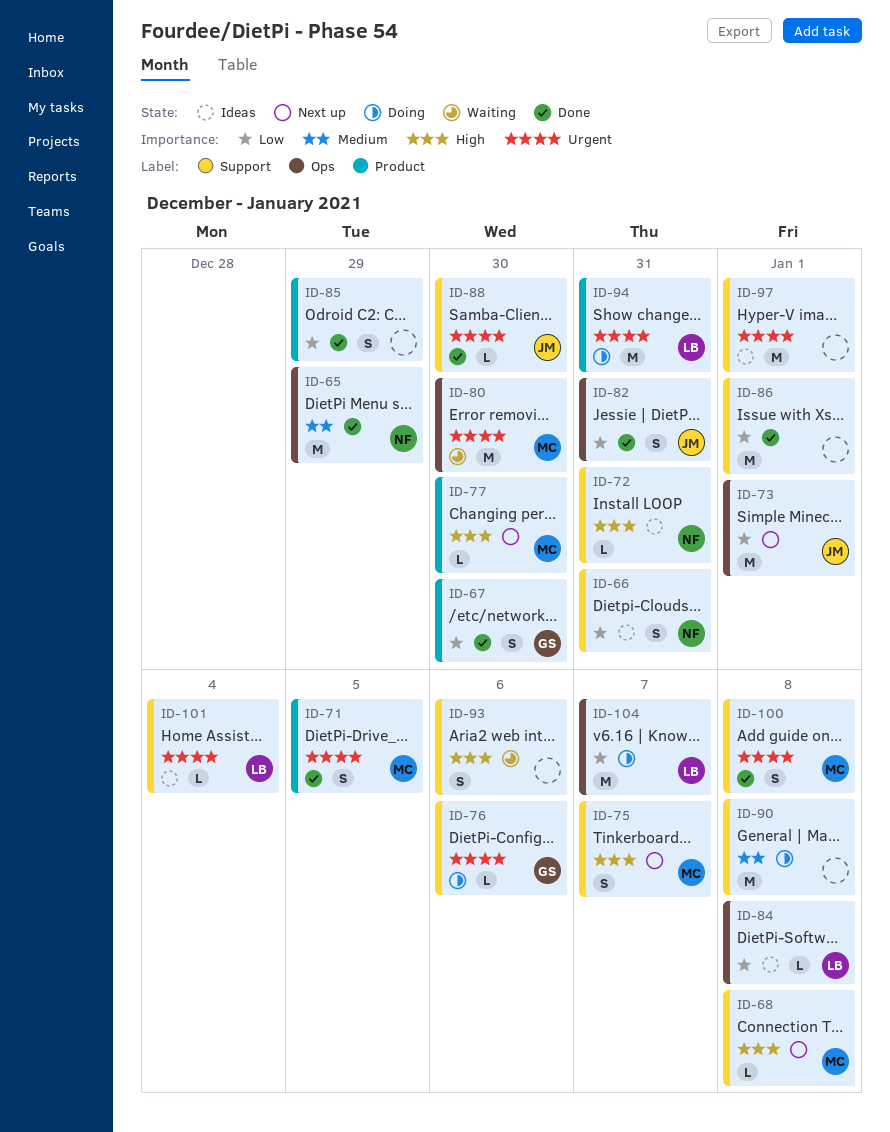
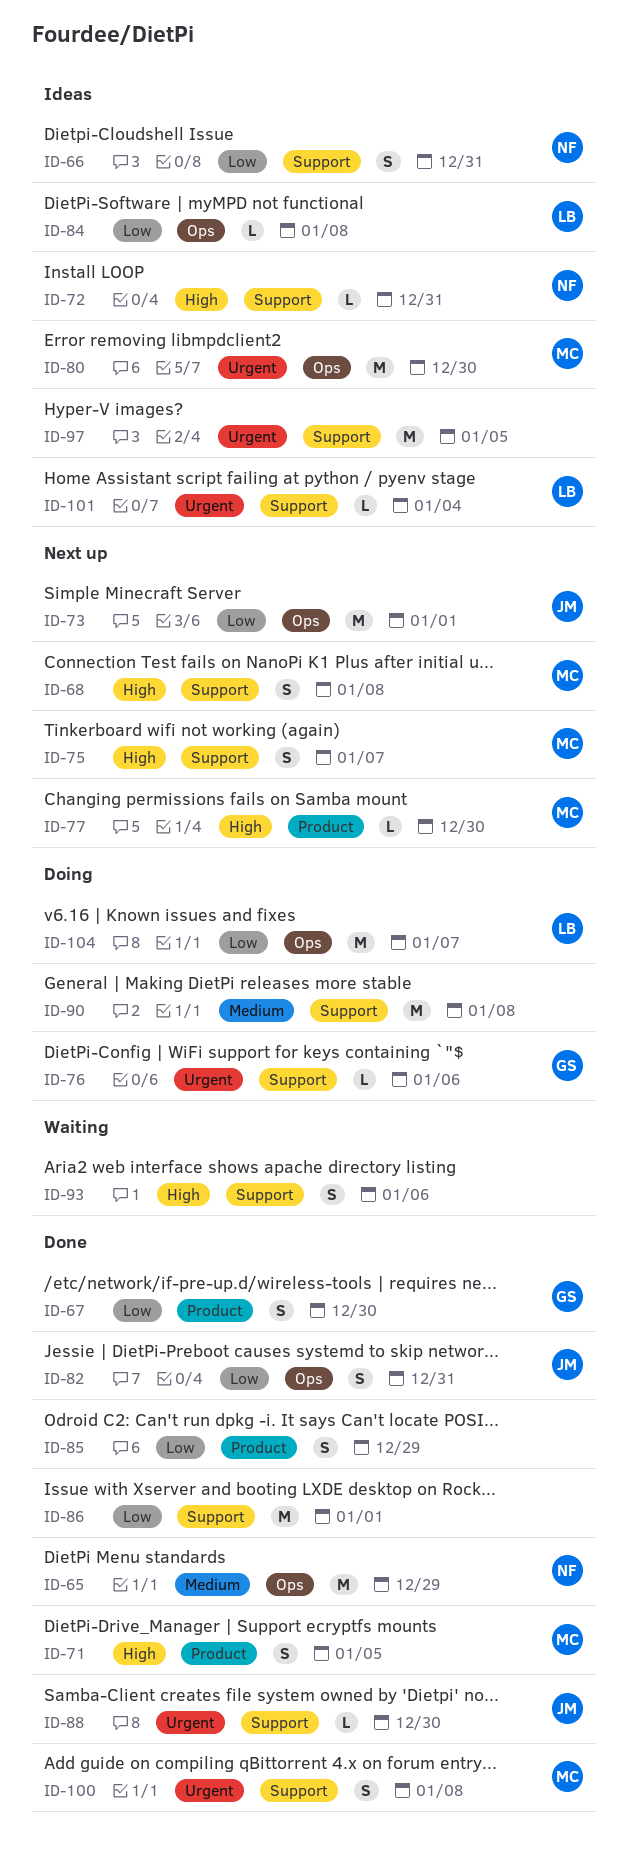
ID-68, estimate: L -> S
ID-71, priority: Urgent -> High
ID-80, status: Waiting -> Ideas
ID-94: present -> none
ID-97, due: Jan 1 -> Jan 5

